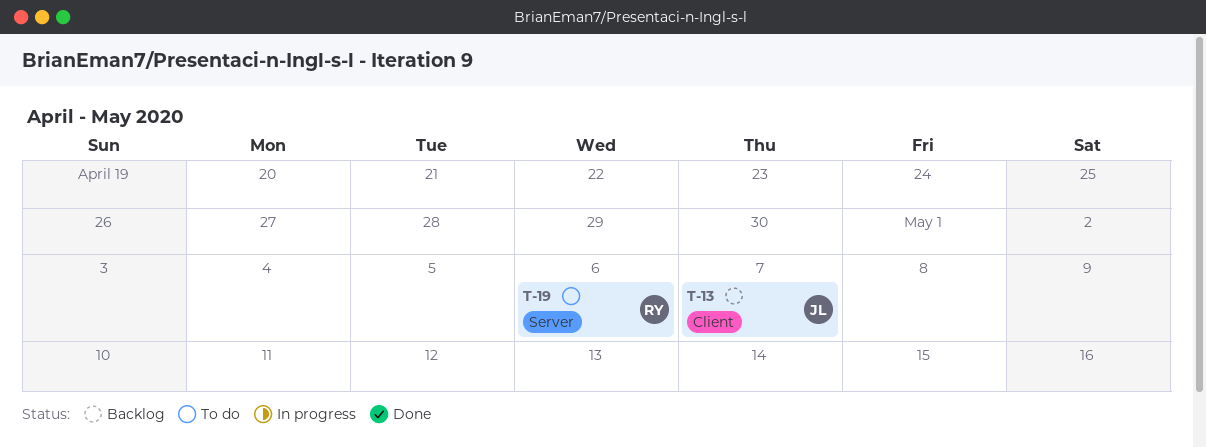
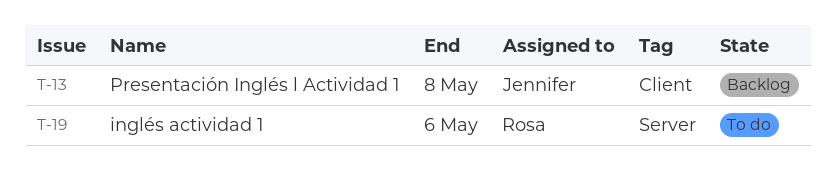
T-13, due: May 7 -> May 8

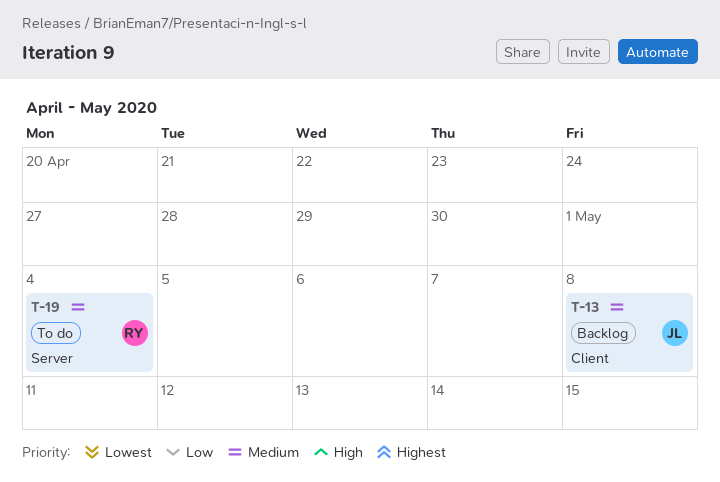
T-19, due: May 6 -> May 4

